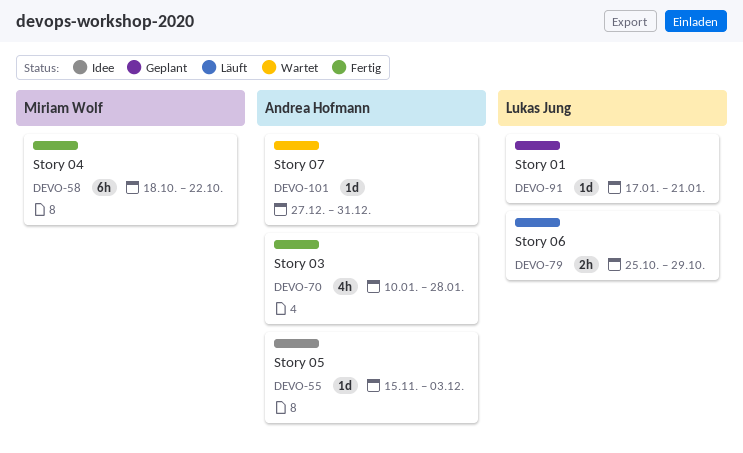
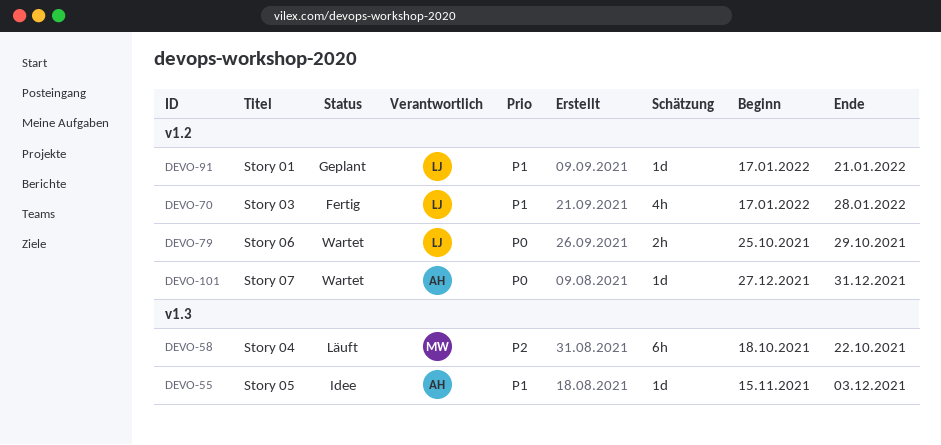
DEVO-58, status: Fertig -> Läuft
DEVO-70, owner: Andrea Hofmann -> Lukas Jung
DEVO-70, start: Jan 10 -> Jan 17
DEVO-79, status: Läuft -> Wartet

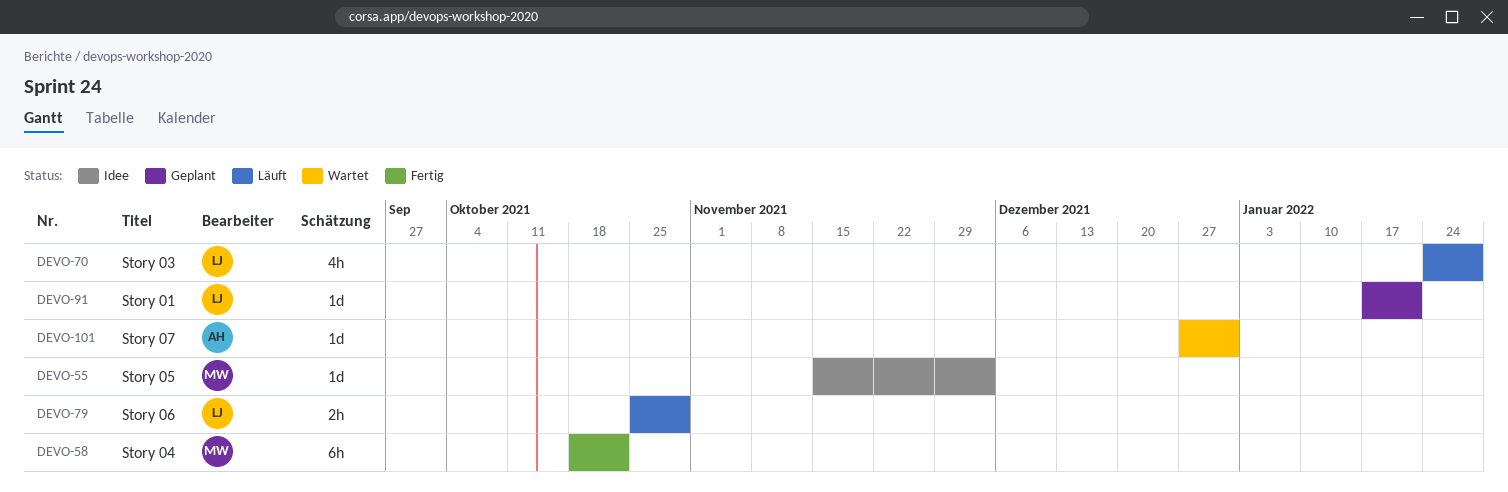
DEVO-55, owner: AH -> MW
DEVO-58, status: Läuft -> Fertig
DEVO-70, status: Fertig -> Läuft
DEVO-70, start: Jan 17 -> Jan 24
DEVO-79, status: Wartet -> Läuft

